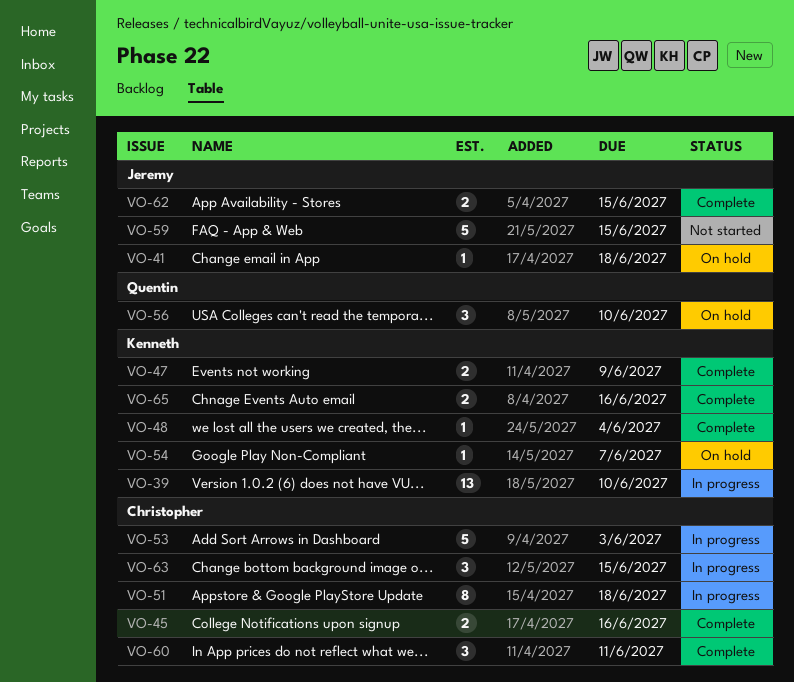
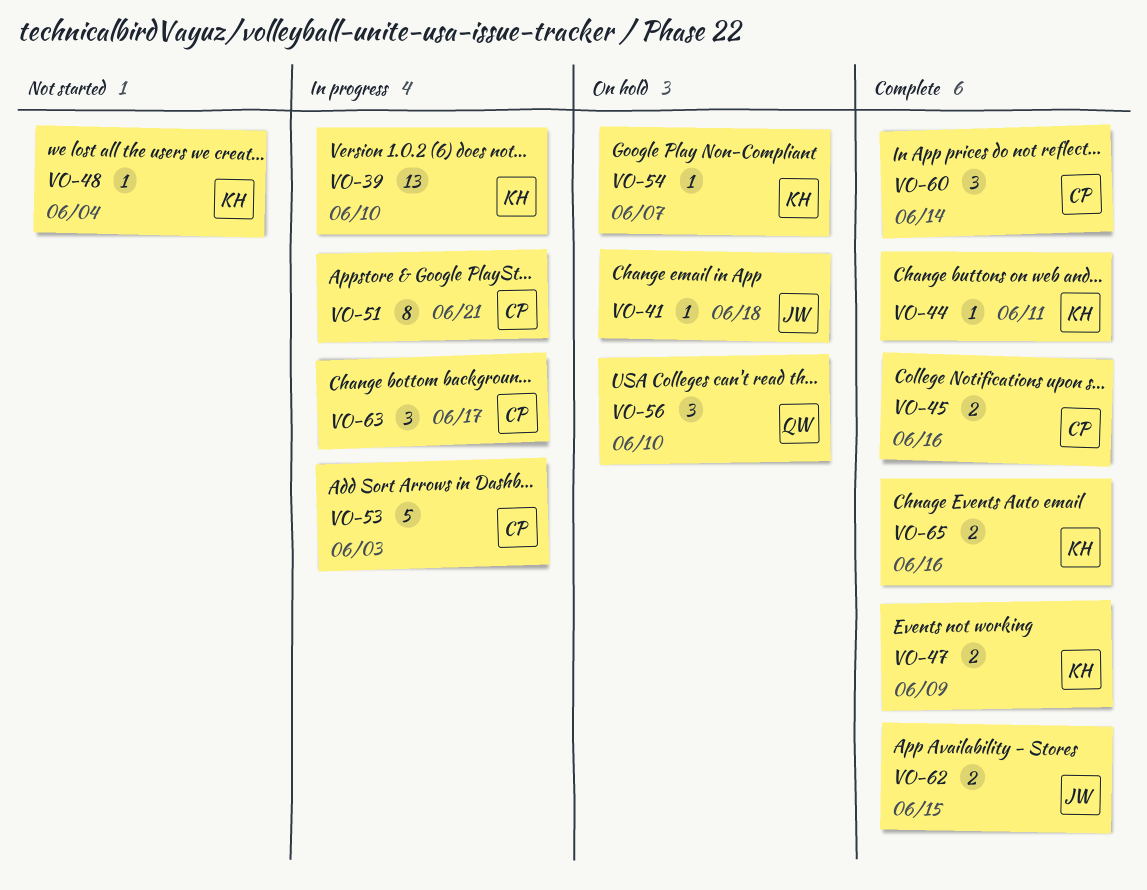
VO-44: none -> present
VO-48, status: Complete -> Not started
VO-51, due: Jun 18 -> Jun 21
VO-59: present -> none
VO-60, due: Jun 11 -> Jun 14
VO-63, due: Jun 15 -> Jun 17

